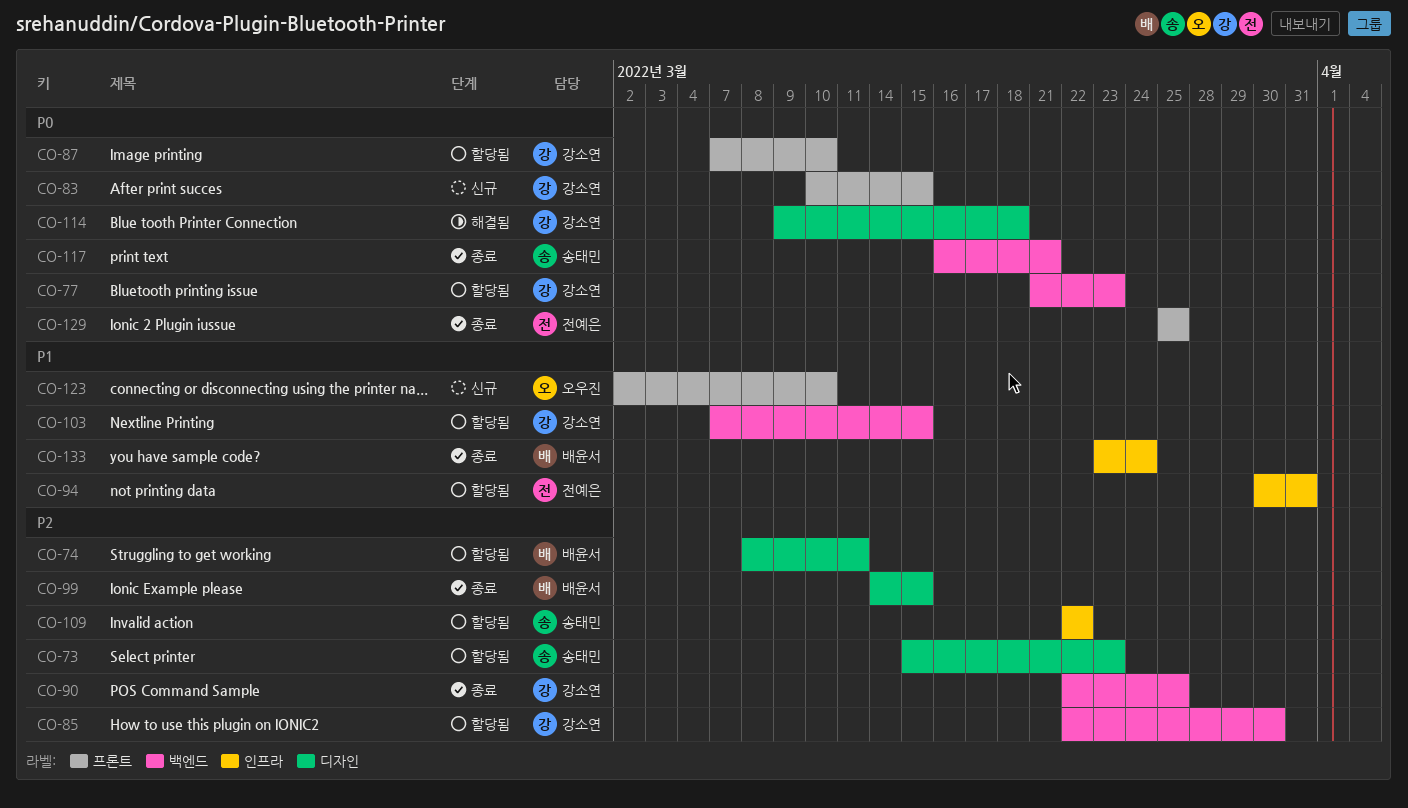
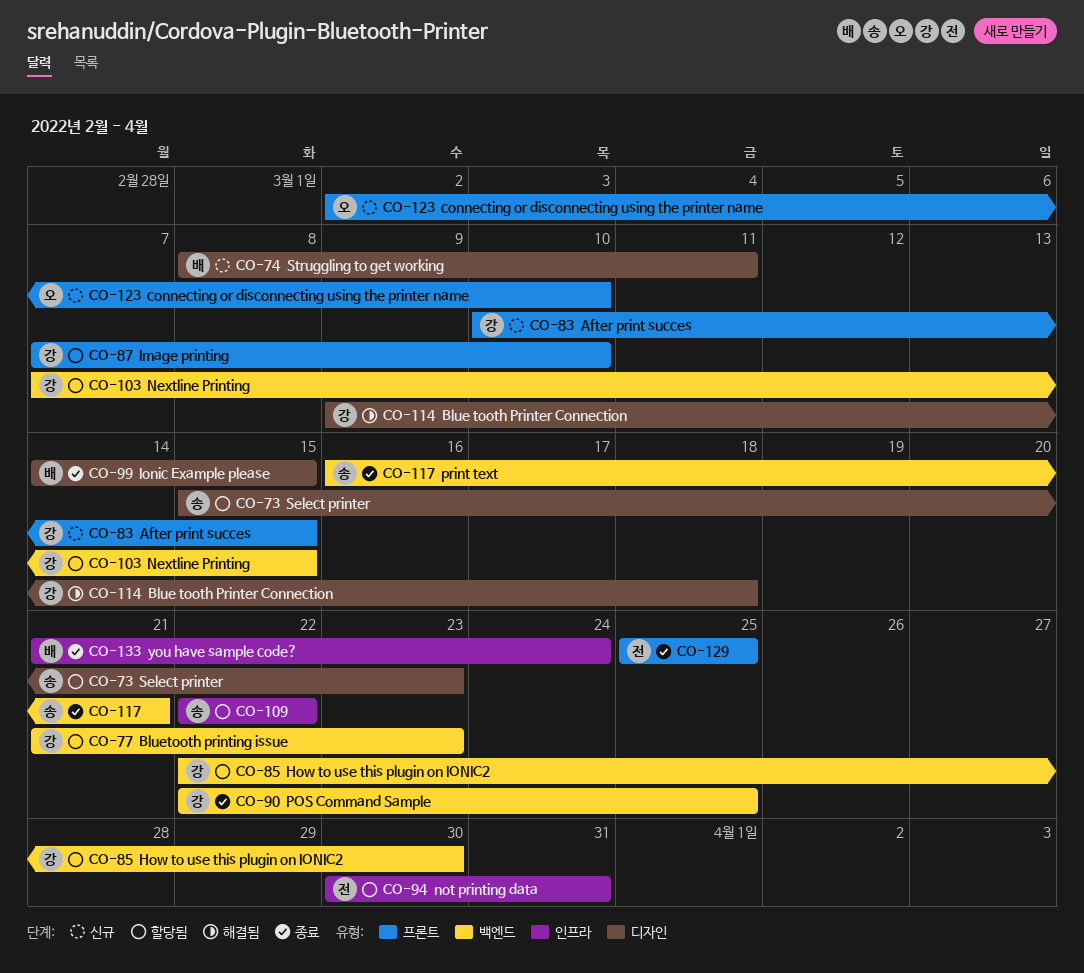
CO-74, status: 할당됨 -> 신규
CO-133, start: Mar 23 -> Mar 21

